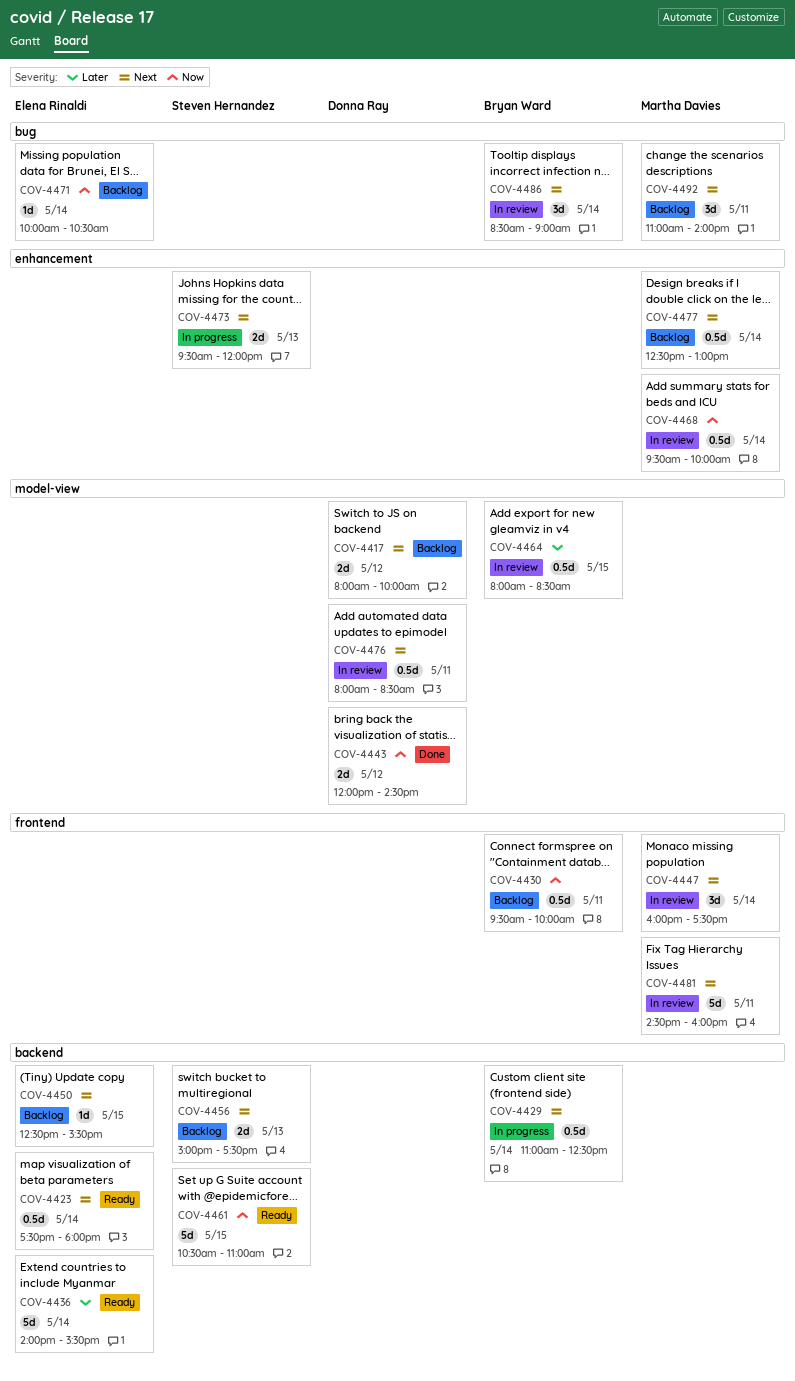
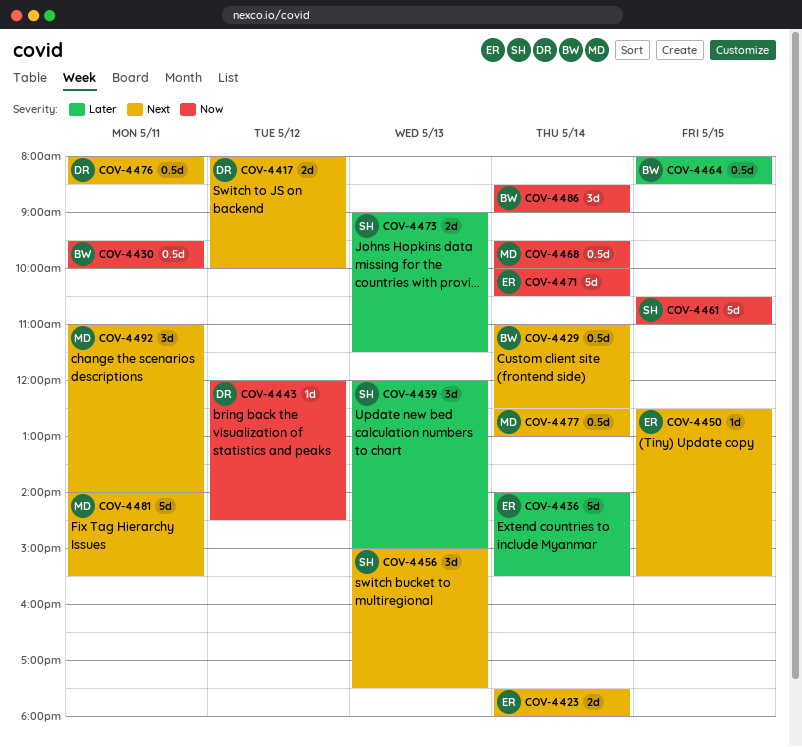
COV-4423, estimate: 0.5d -> 2d
COV-4439: none -> present
COV-4443, estimate: 2d -> 1d
COV-4447: present -> none
COV-4456, estimate: 2d -> 3d
COV-4471, estimate: 1d -> 5d
COV-4473, priority: Next -> Later
COV-4473, begins: 09:30 -> 09:00
COV-4473, ends: 12:00 -> 11:30
COV-4481, begins: 14:30 -> 14:00
COV-4481, ends: 16:00 -> 15:30
COV-4486, priority: Next -> Now

